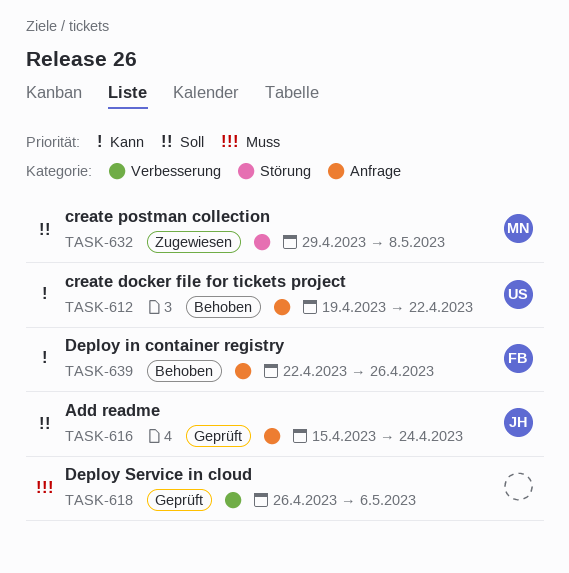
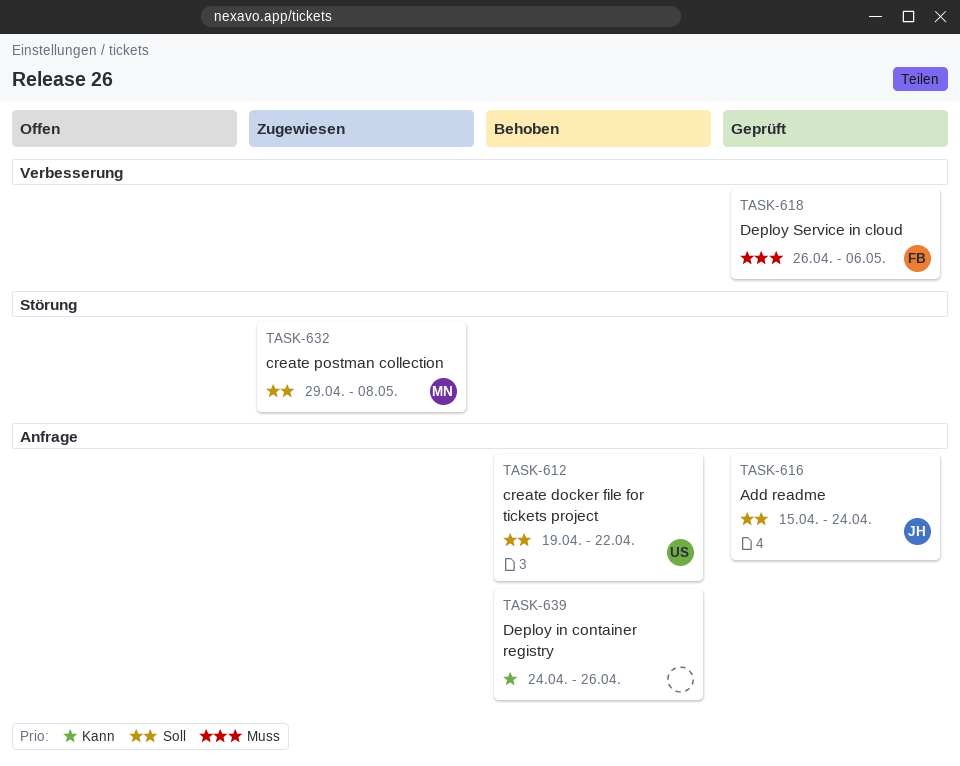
TASK-612, priority: Kann -> Soll
TASK-618, owner: none -> FB
TASK-639, owner: FB -> none
TASK-639, start: Apr 22 -> Apr 24

